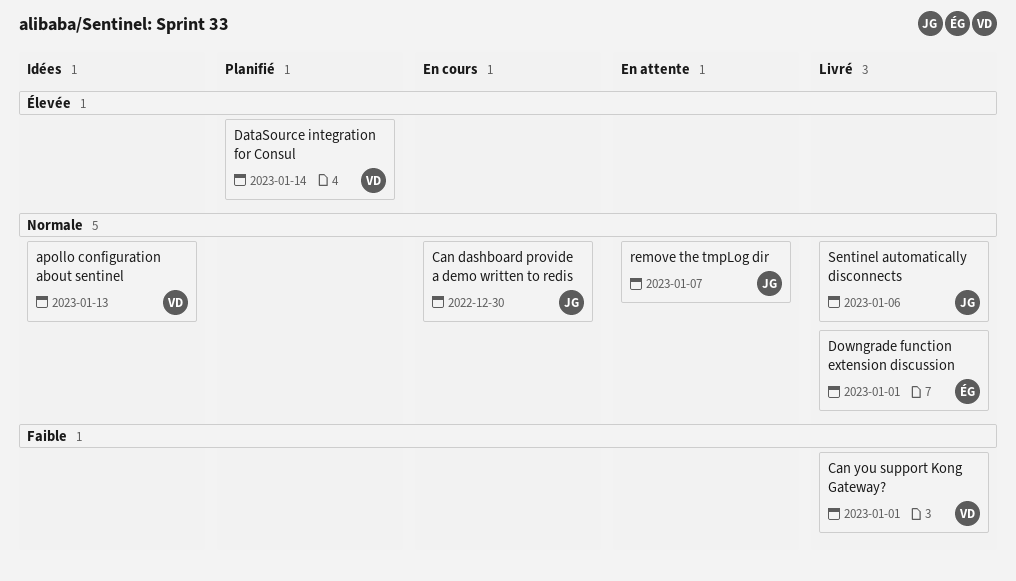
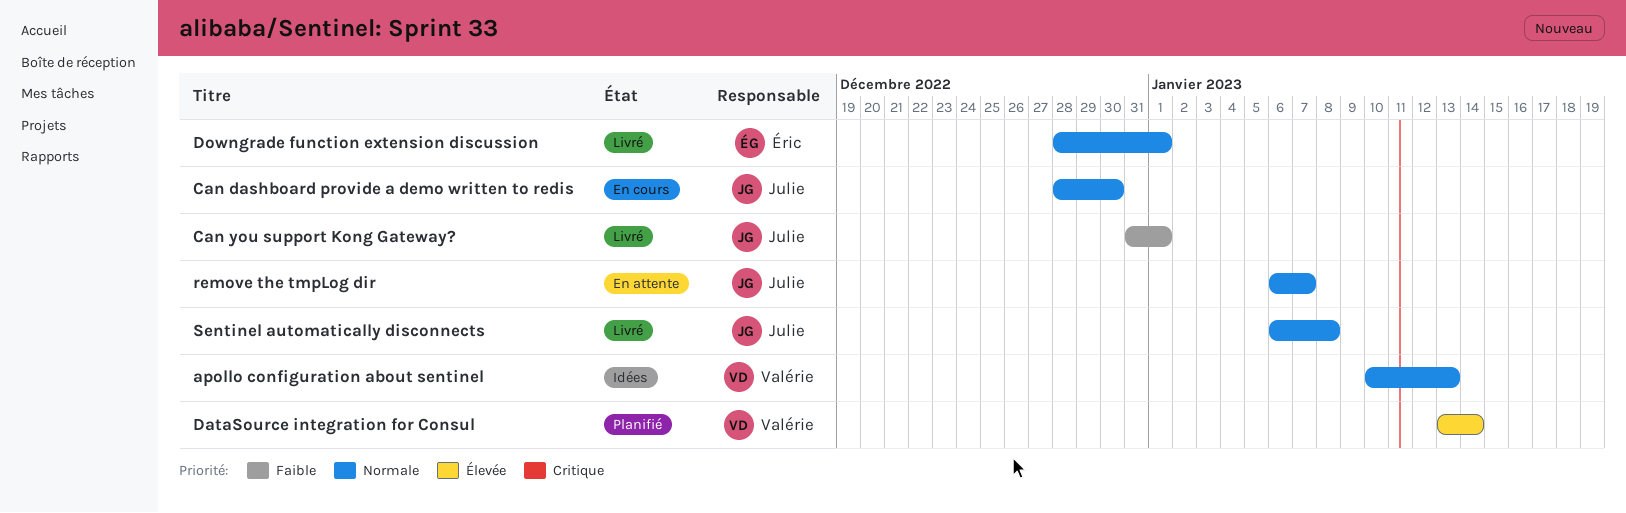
Can you support Kong Gateway?, owner: Valérie -> Julie
Sentinel automatically disconnects, due: Jan 6 -> Jan 8

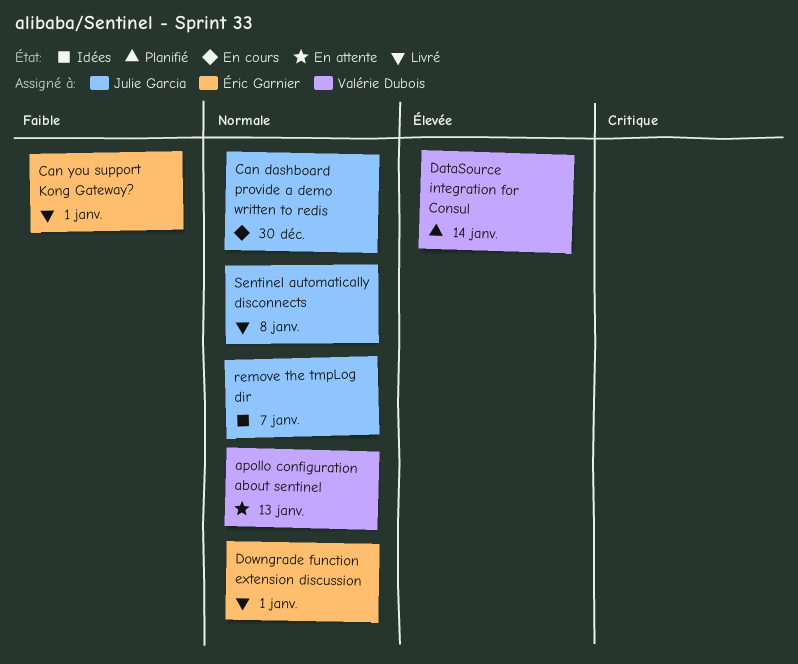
apollo configuration about sentinel, status: Idées -> En attente
Can you support Kong Gateway?, owner: Julie Garcia -> Éric Garnier
remove the tmpLog dir, status: En attente -> Idées

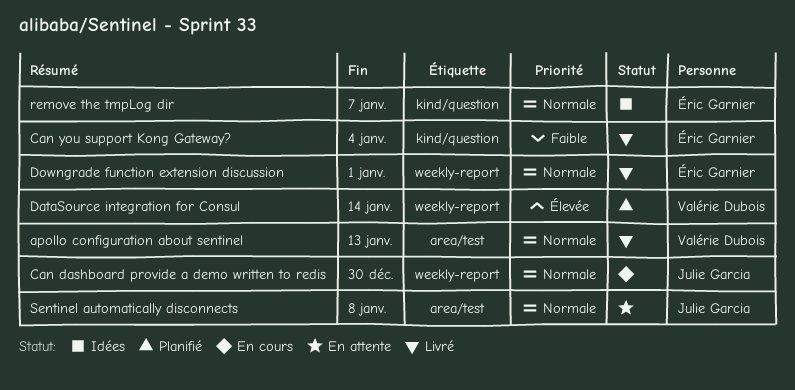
apollo configuration about sentinel, status: En attente -> Livré
Can you support Kong Gateway?, due: Jan 1 -> Jan 4
remove the tmpLog dir, owner: Julie Garcia -> Éric Garnier
Sentinel automatically disconnects, status: Livré -> En attente

